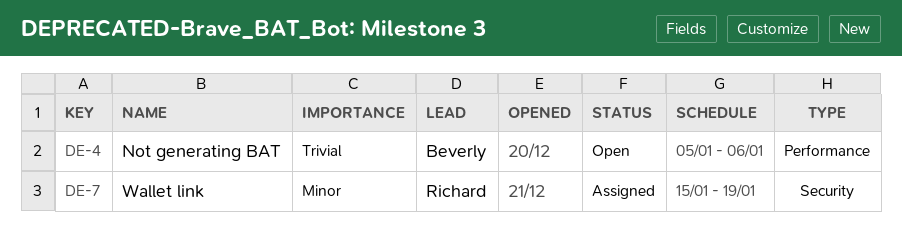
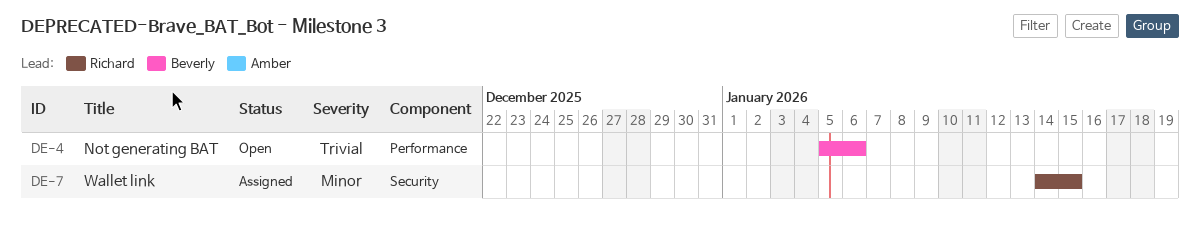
DE-7, start: Jan 15 -> Jan 14
DE-7, due: Jan 19 -> Jan 15

